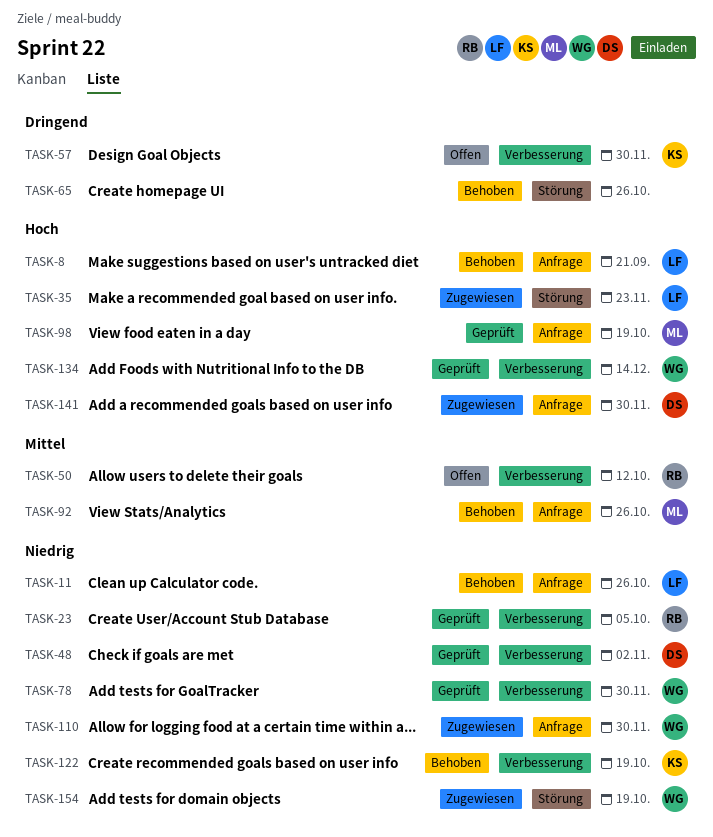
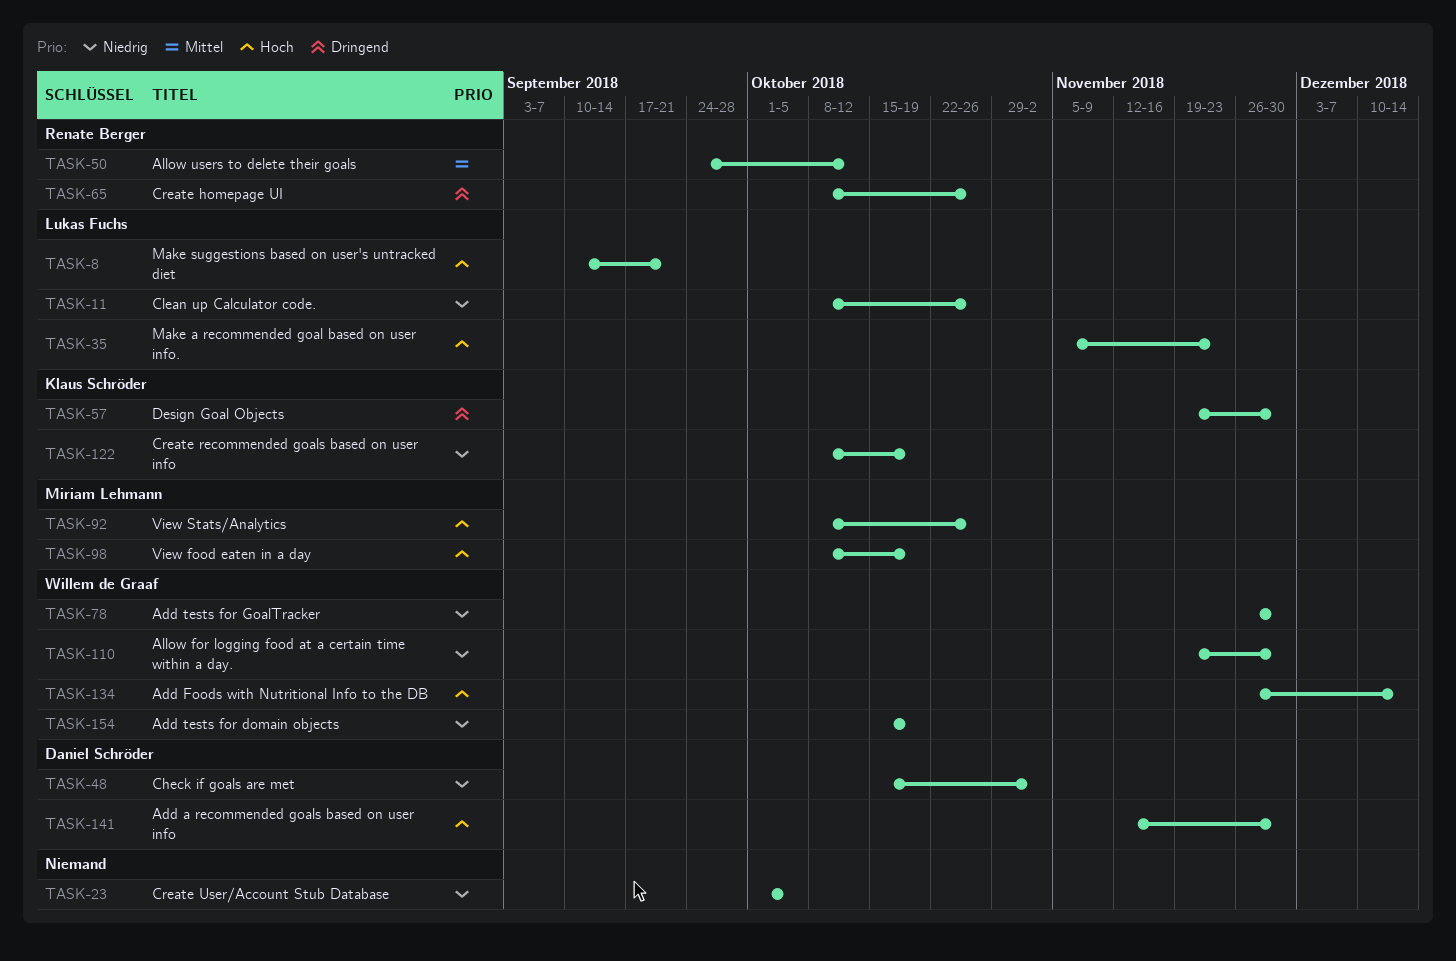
TASK-23, owner: Renate Berger -> none
TASK-65, owner: none -> Renate Berger
TASK-92, priority: Mittel -> Hoch

